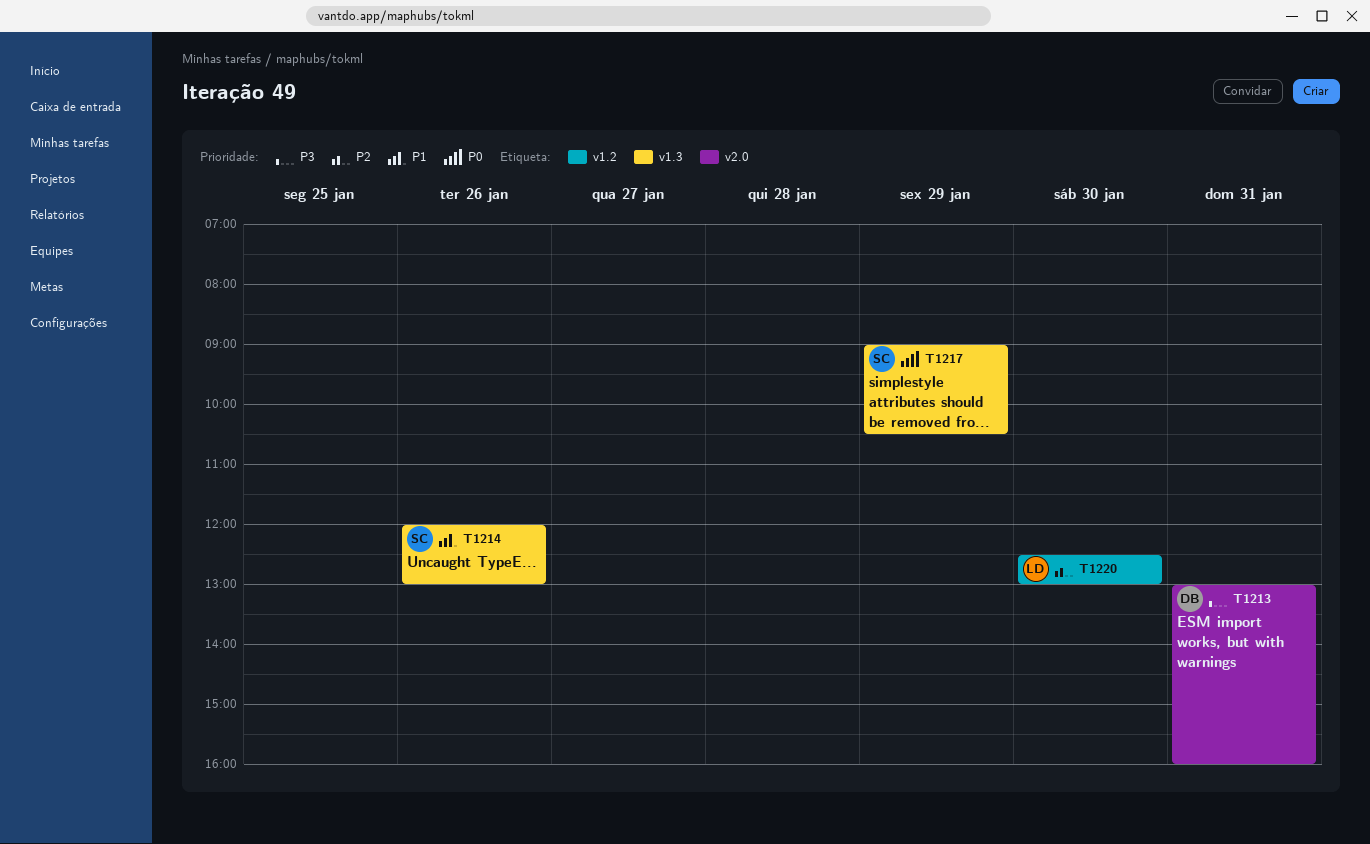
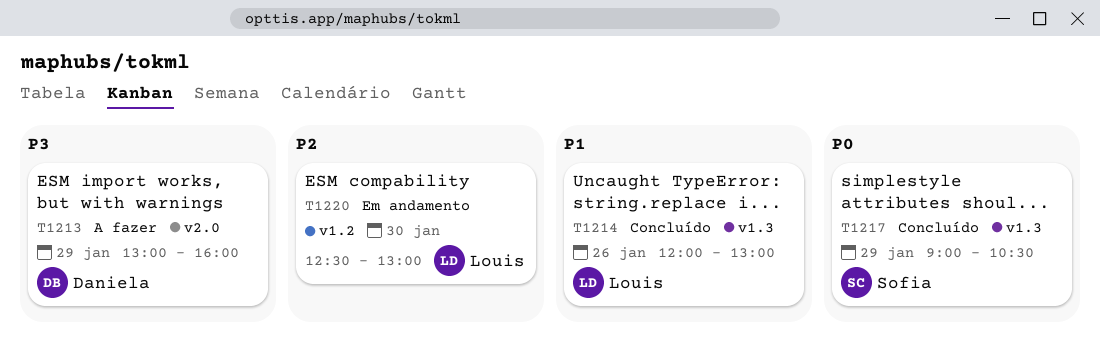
T1213, day: Jan 31 -> Jan 29
T1214, owner: Sofia -> Louis

